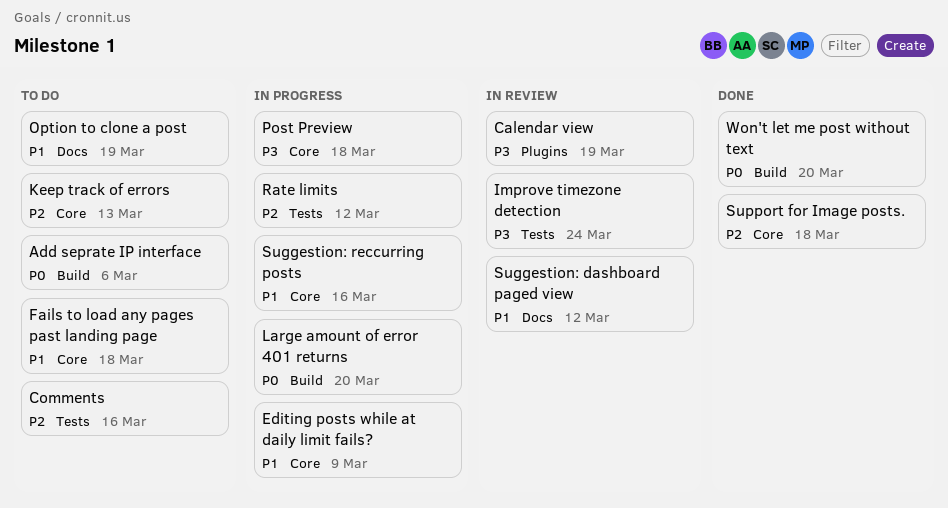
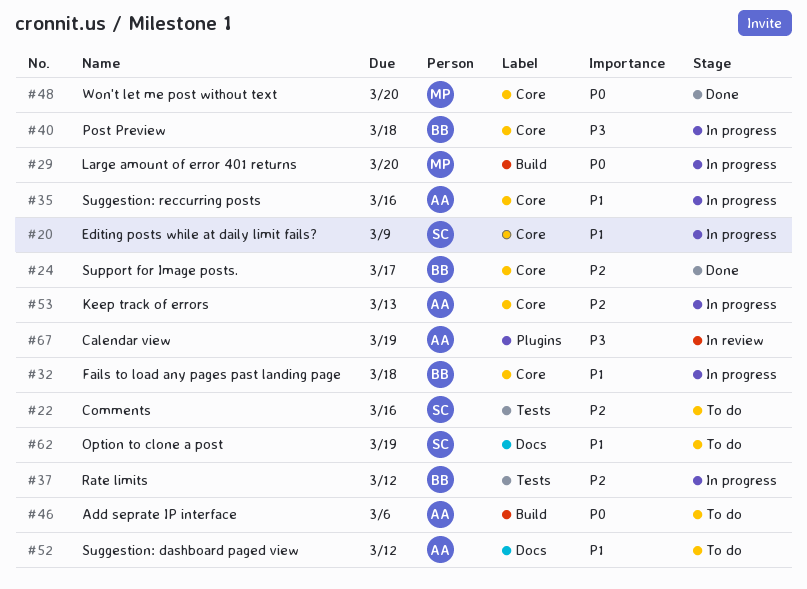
Fails to load any pages past landing page, status: To do -> In progress
Improve timezone detection: present -> none
Keep track of errors, status: To do -> In progress
Suggestion: dashboard paged view, status: In review -> To do
Support for Image posts., due: Mar 18 -> Mar 17
Won't let me post without text, label: Build -> Core

